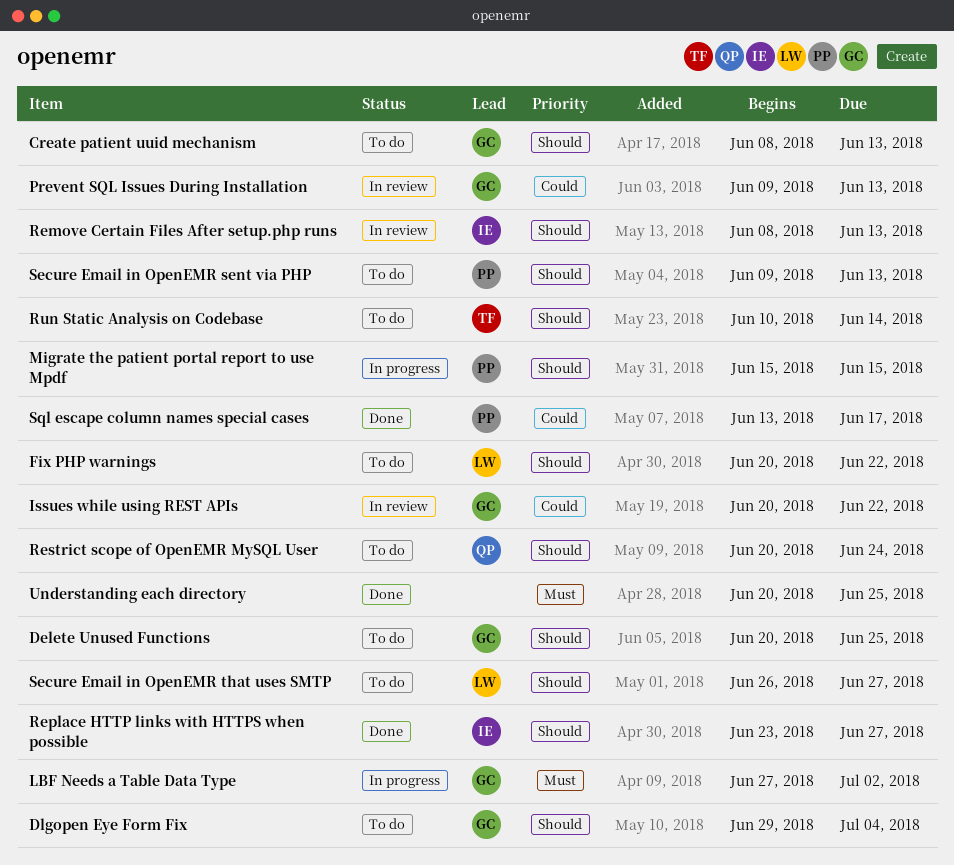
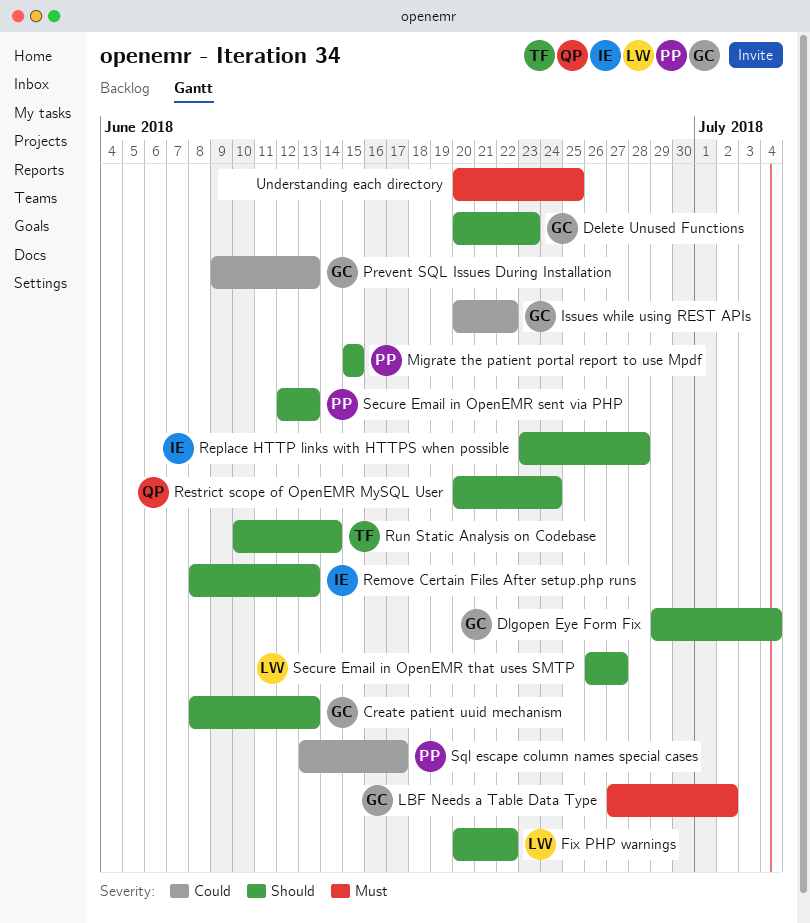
Delete Unused Functions, due: Jun 25 -> Jun 23
Replace HTTP links with HTTPS when possible, due: Jun 27 -> Jun 28
Secure Email in OpenEMR sent via PHP, start: Jun 9 -> Jun 12

